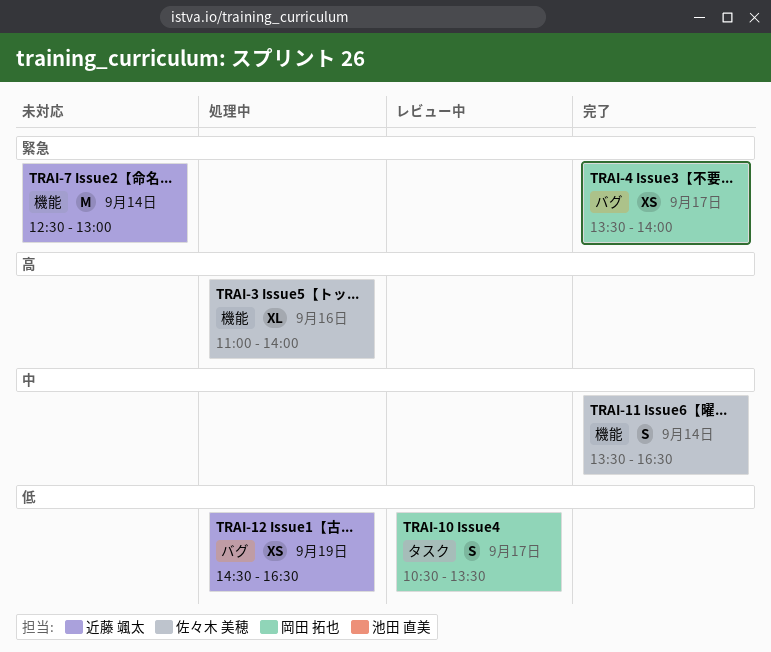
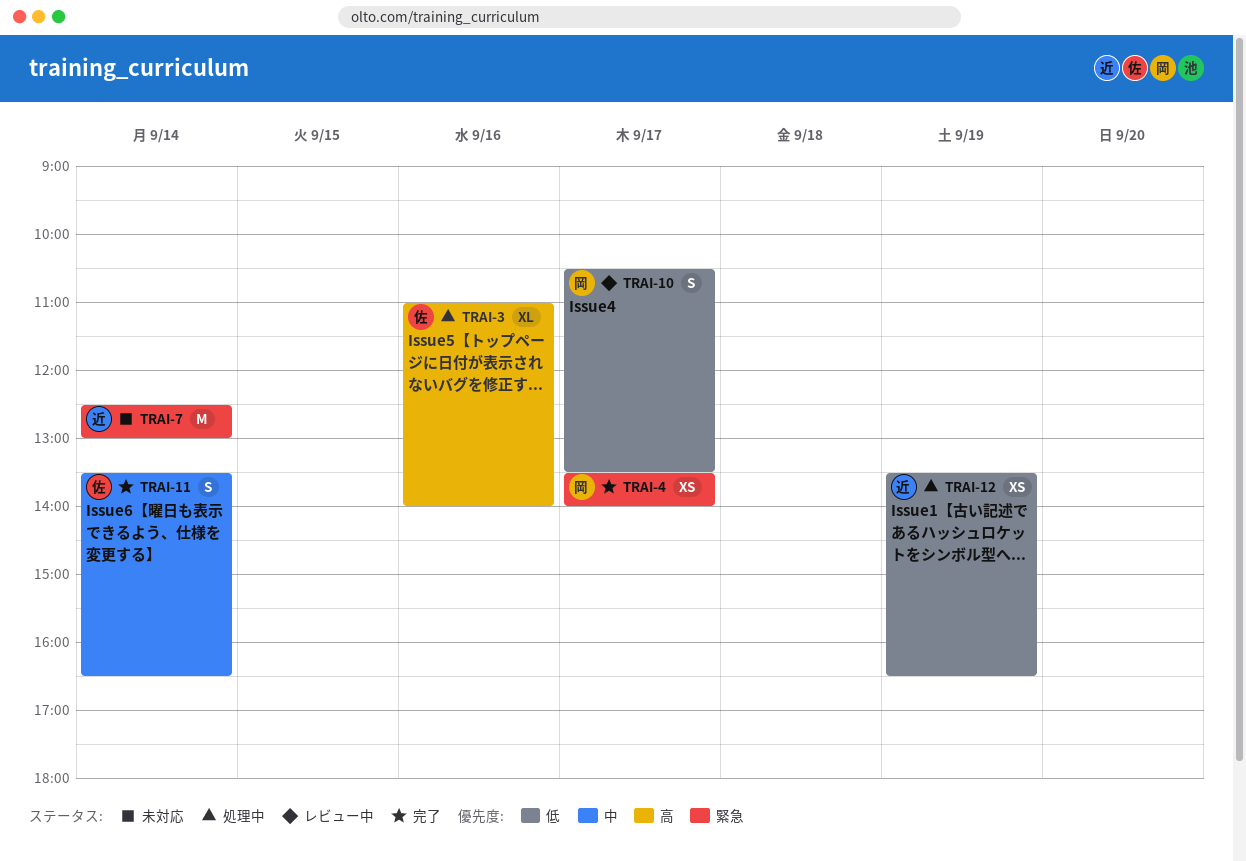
TRAI-12, begins: 14:30 -> 13:30

